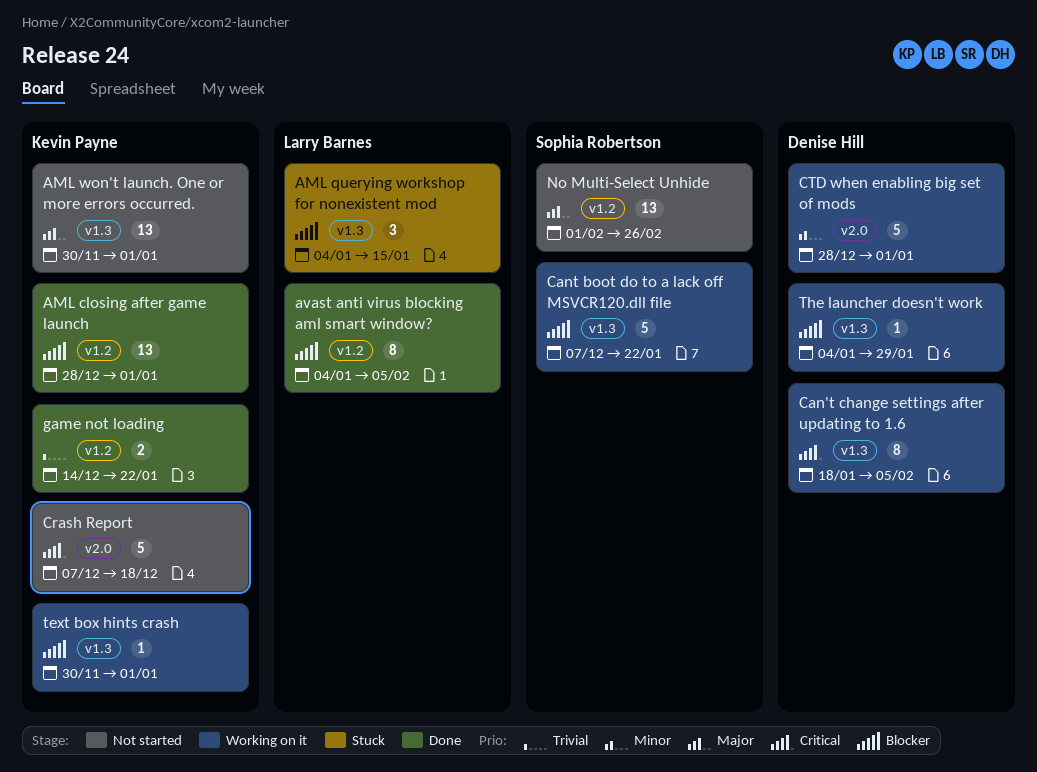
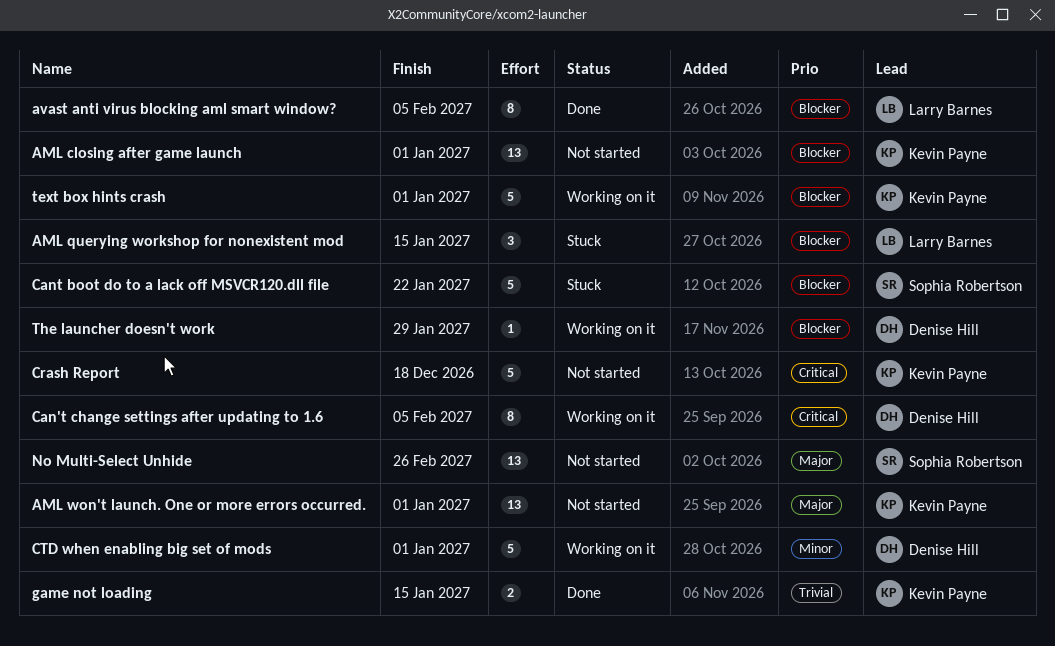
AML closing after game launch, status: Done -> Not started
Cant boot do to a lack off MSVCR120.dll file, status: Working on it -> Stuck
game not loading, due: Jan 22 -> Jan 15
text box hints crash, estimate: 1 -> 5

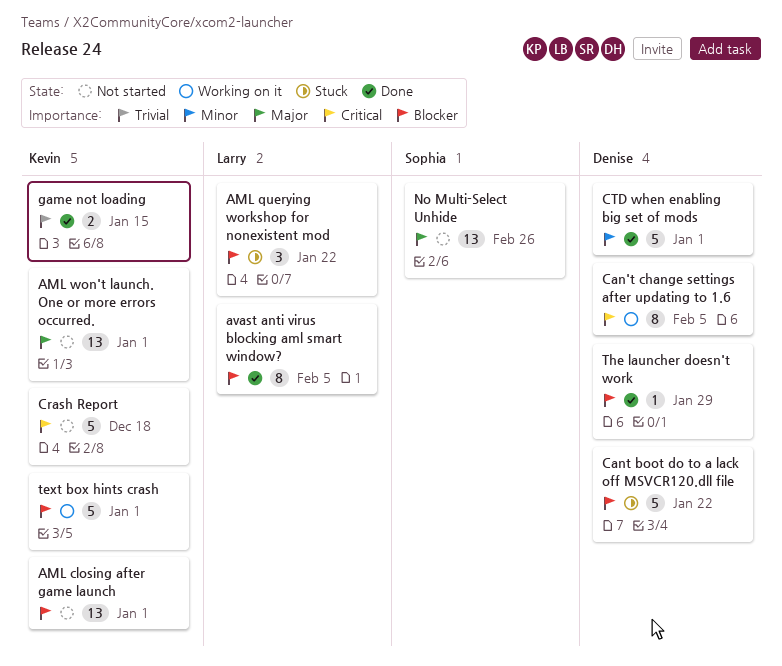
AML querying workshop for nonexistent mod, due: Jan 15 -> Jan 22
Cant boot do to a lack off MSVCR120.dll file, owner: Sophia Robertson -> Denise Hill
CTD when enabling big set of mods, status: Working on it -> Done
The launcher doesn't work, status: Working on it -> Done

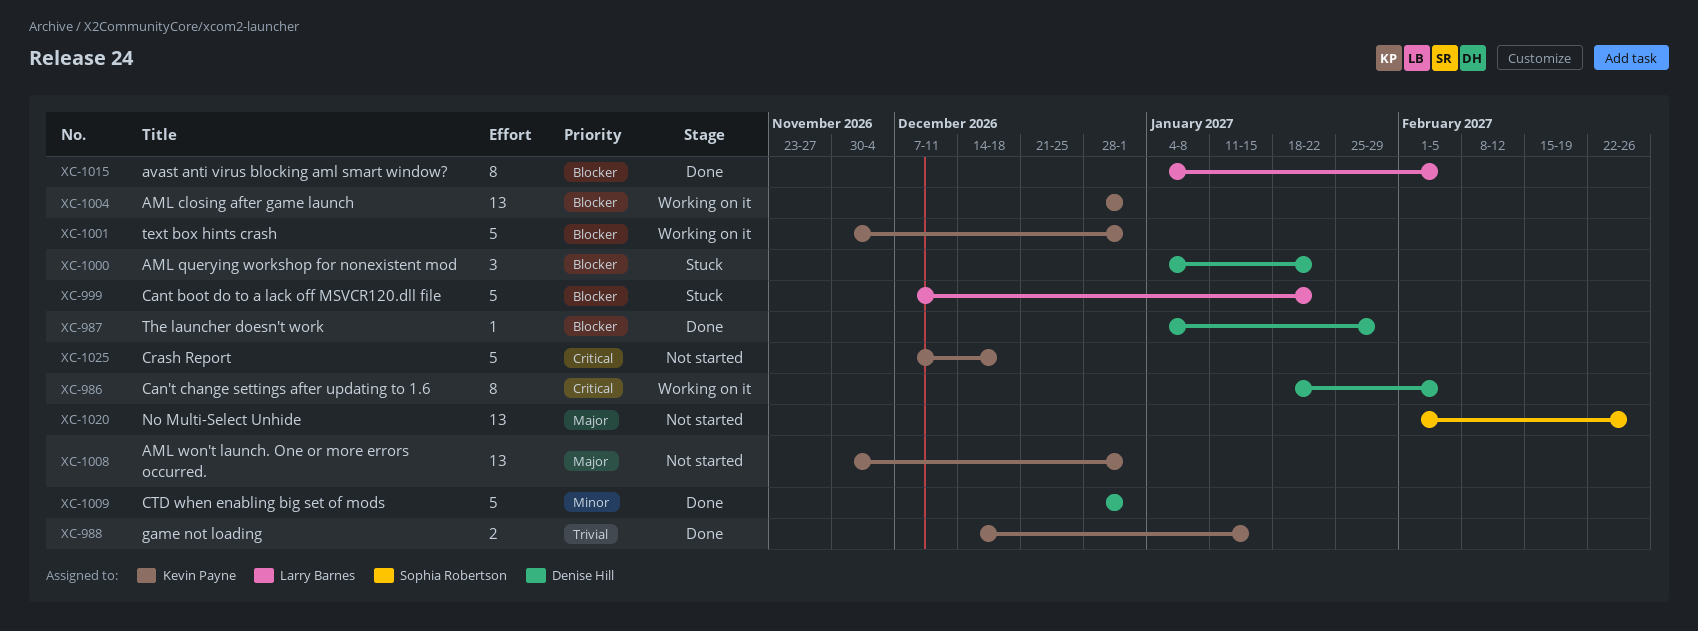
AML closing after game launch, status: Not started -> Working on it
AML querying workshop for nonexistent mod, owner: Larry Barnes -> Denise Hill
Cant boot do to a lack off MSVCR120.dll file, owner: Denise Hill -> Larry Barnes

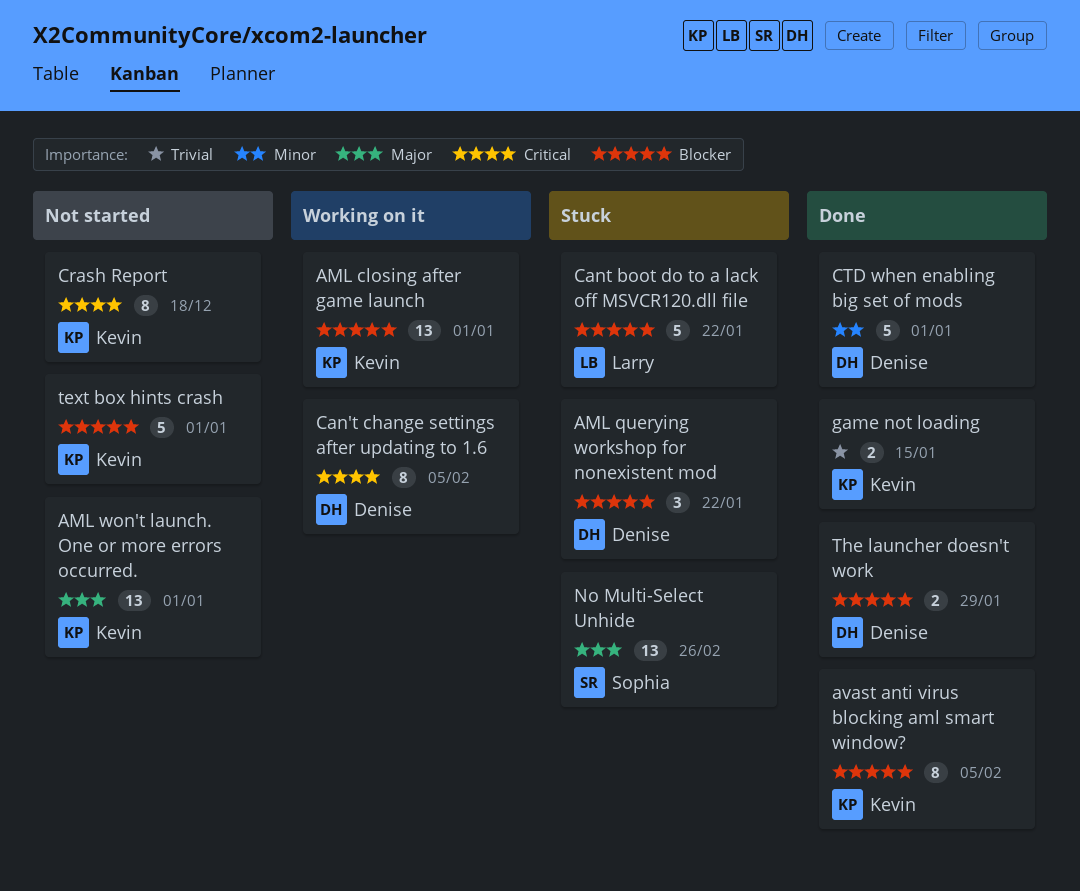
avast anti virus blocking aml smart window?, owner: Larry Barnes -> Kevin Payne
Crash Report, estimate: 5 -> 8
No Multi-Select Unhide, status: Not started -> Stuck
text box hints crash, status: Working on it -> Not started
The launcher doesn't work, estimate: 1 -> 2

